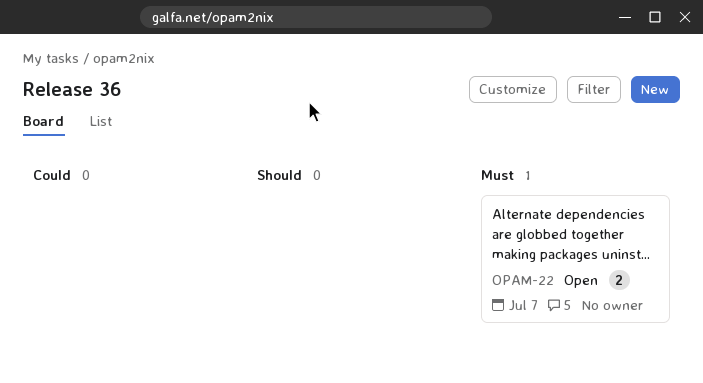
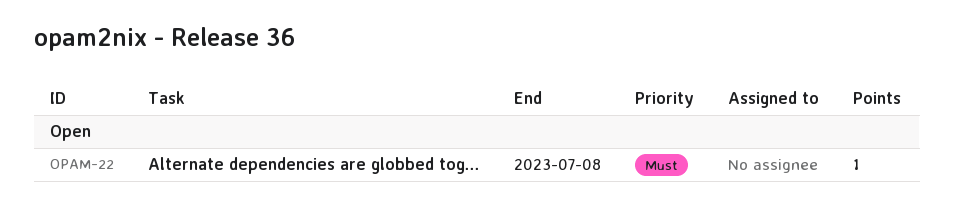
OPAM-22, estimate: 2 -> 1
OPAM-22, due: Jul 7 -> Jul 8

